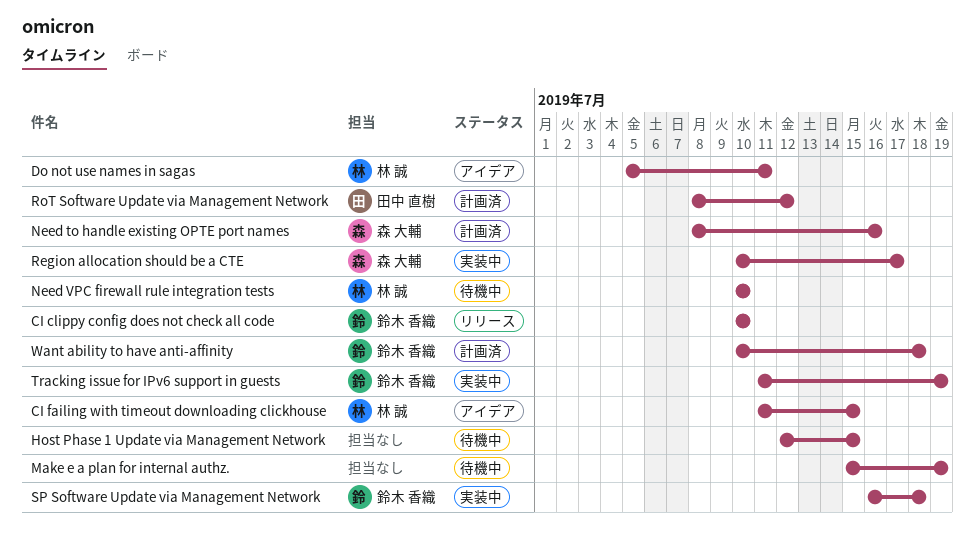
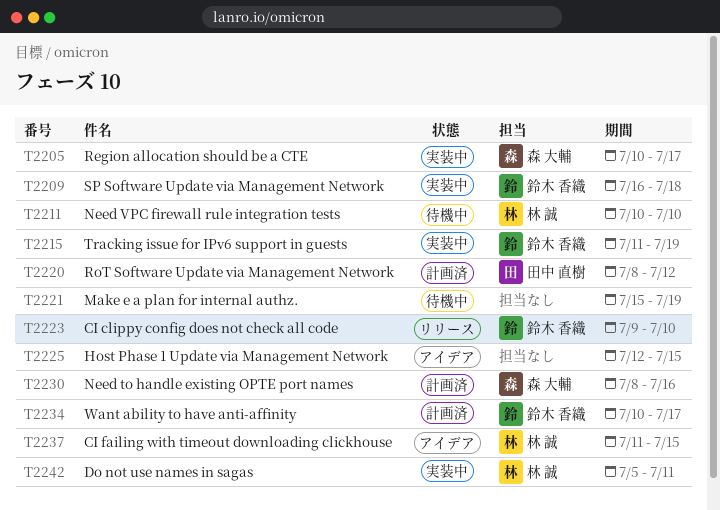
CI clippy config does not check all code, start: Jul 10 -> Jul 9
Do not use names in sagas, status: アイデア -> 実装中
Host Phase 1 Update via Management Network, status: 待機中 -> アイデア
Want ability to have anti-affinity, due: Jul 18 -> Jul 17

